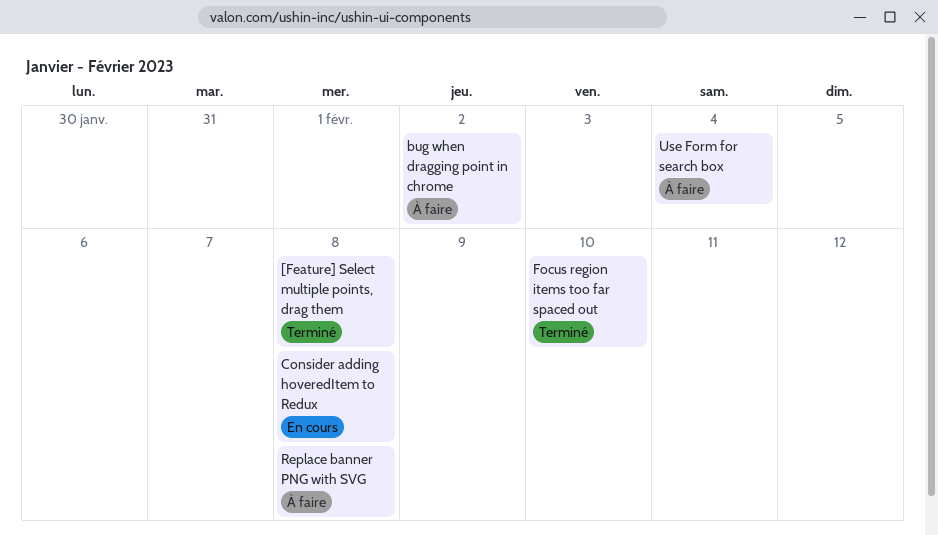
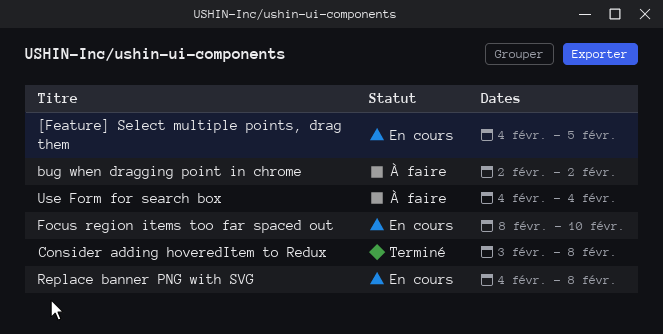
[Feature] Select multiple points, drag them, status: Terminé -> En cours
[Feature] Select multiple points, drag them, due: Feb 8 -> Feb 5
Consider adding hoveredItem to Redux, status: En cours -> Terminé
Focus region items too far spaced out, status: Terminé -> En cours
Replace banner PNG with SVG, status: À faire -> En cours

